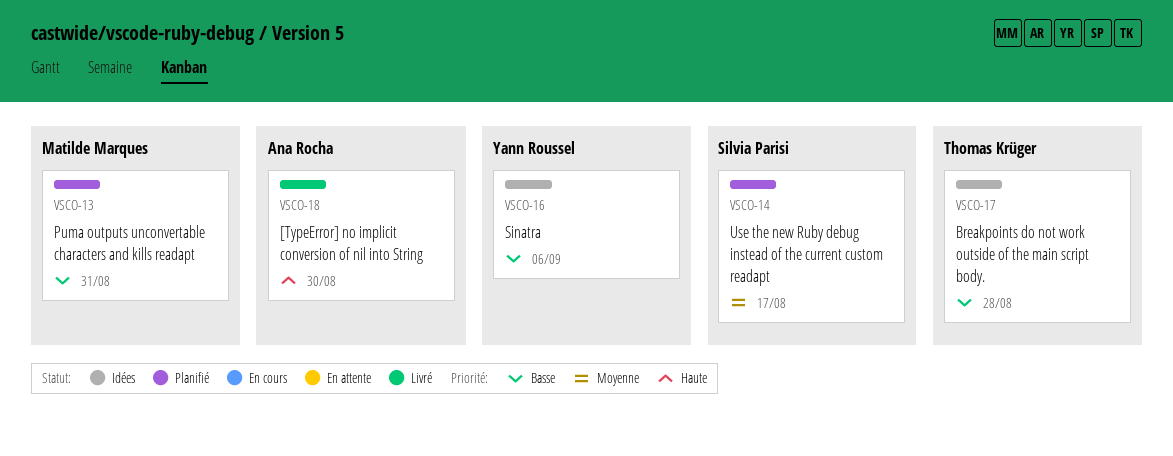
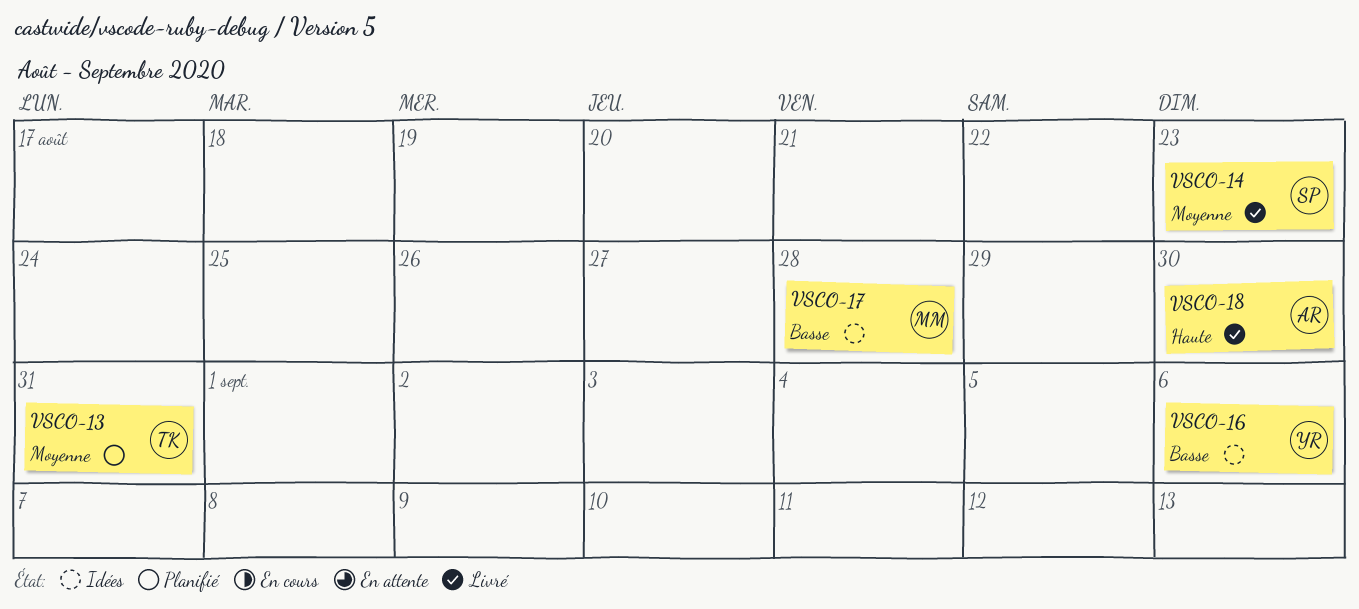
VSCO-13, owner: Matilde Marques -> Thomas Krüger
VSCO-13, priority: Basse -> Moyenne
VSCO-14, status: Planifié -> Livré
VSCO-14, due: Aug 17 -> Aug 23
VSCO-17, owner: Thomas Krüger -> Matilde Marques

